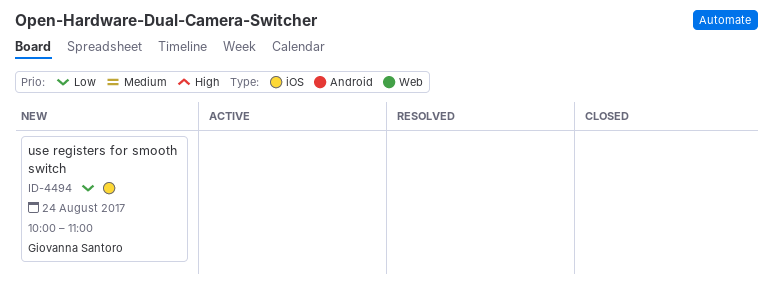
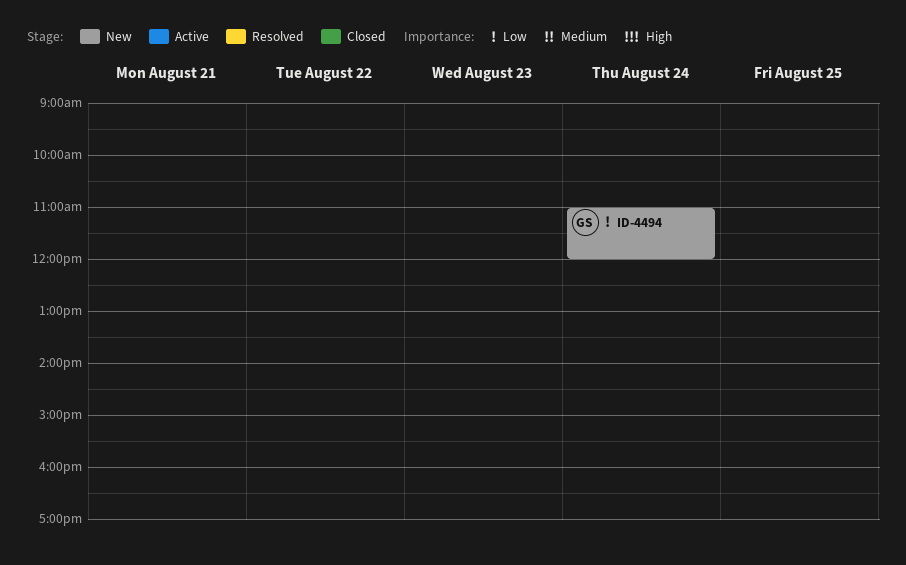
ID-4494, begins: 10:00 -> 11:00
ID-4494, ends: 11:00 -> 12:00

